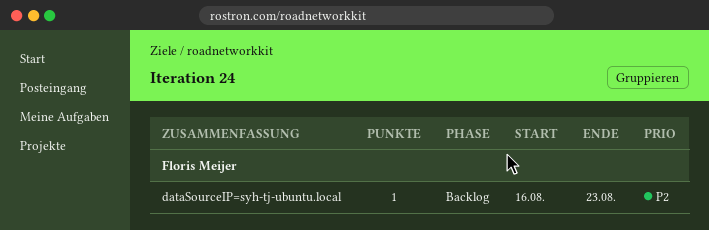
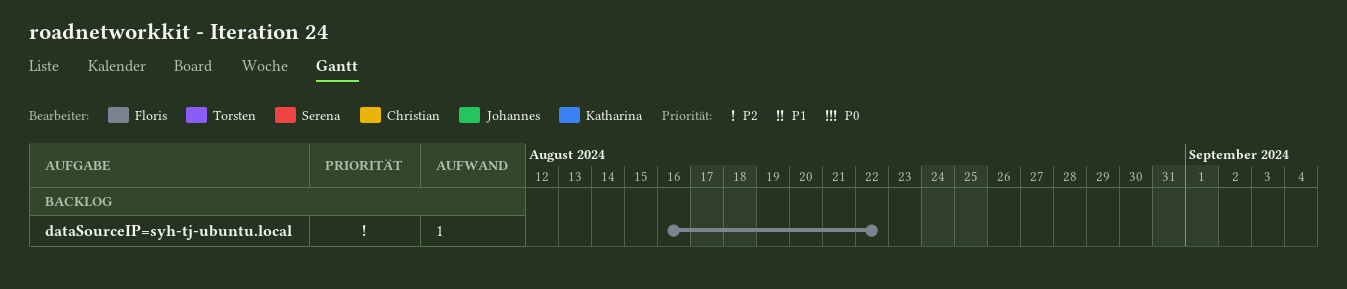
dataSourceIP=syh-tj-ubuntu.local, due: Aug 23 -> Aug 22

